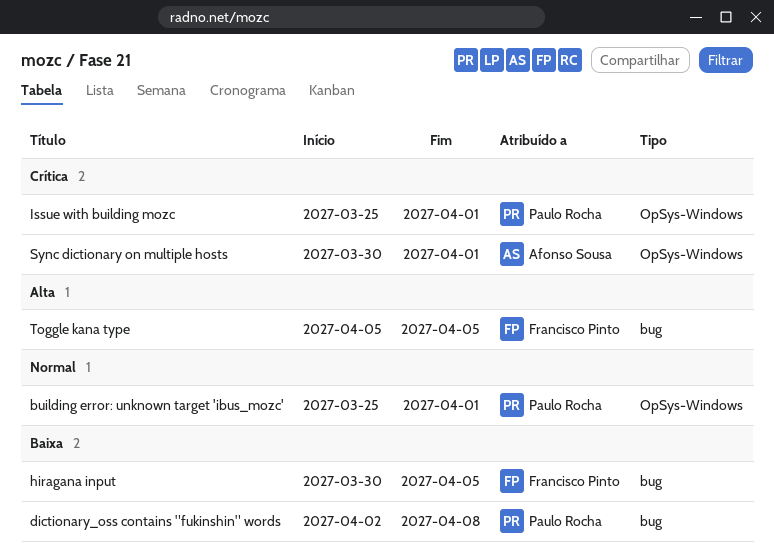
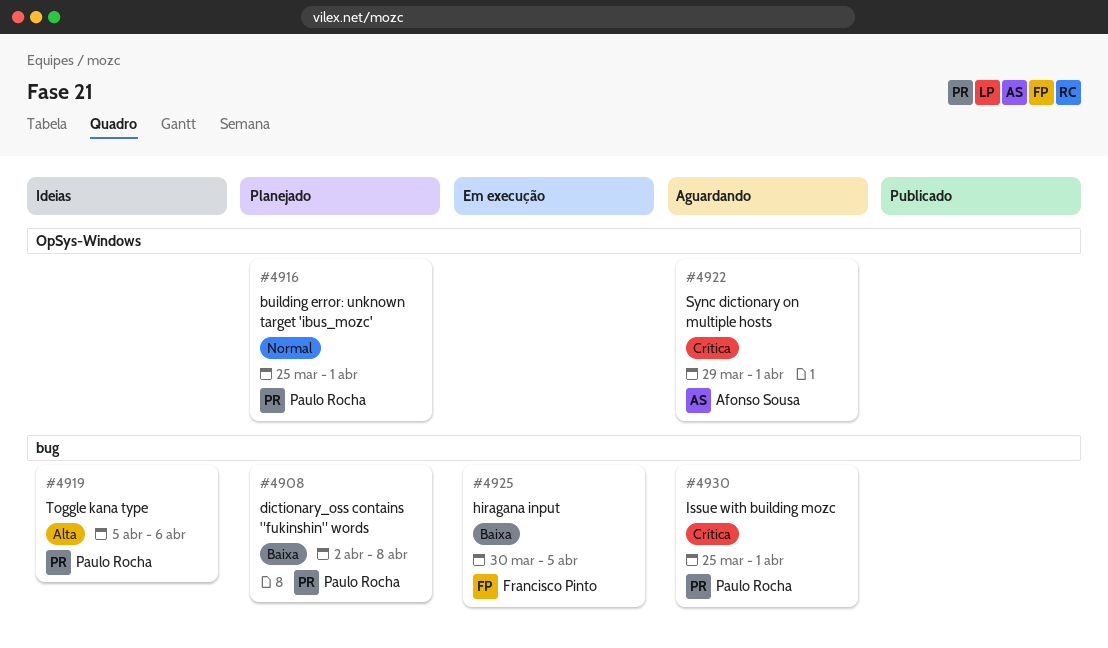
Issue with building mozc, label: OpSys-Windows -> bug
Sync dictionary on multiple hosts, start: Mar 30 -> Mar 29
Toggle kana type, owner: Francisco Pinto -> Paulo Rocha
Toggle kana type, due: Apr 5 -> Apr 6

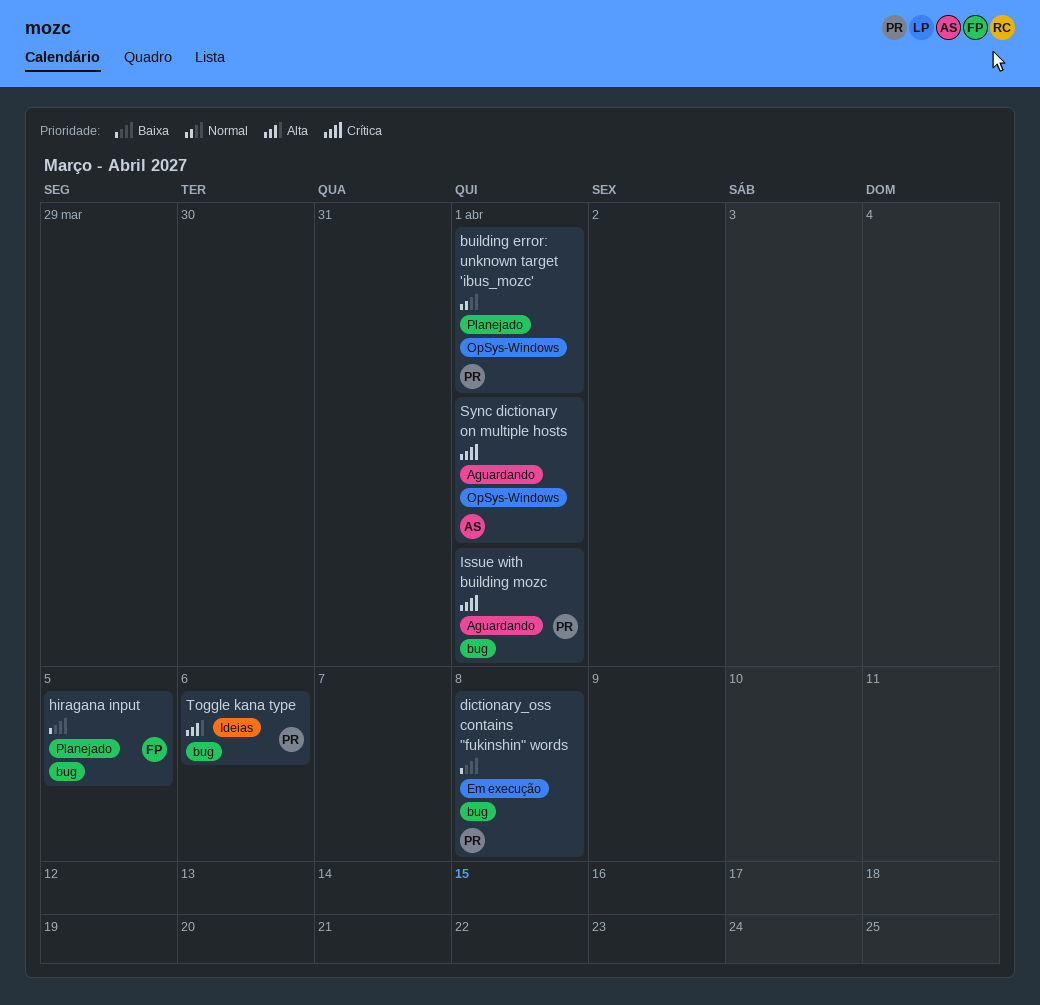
dictionary_oss contains "fukinshin" words, status: Planejado -> Em execução
hiragana input, status: Em execução -> Planejado

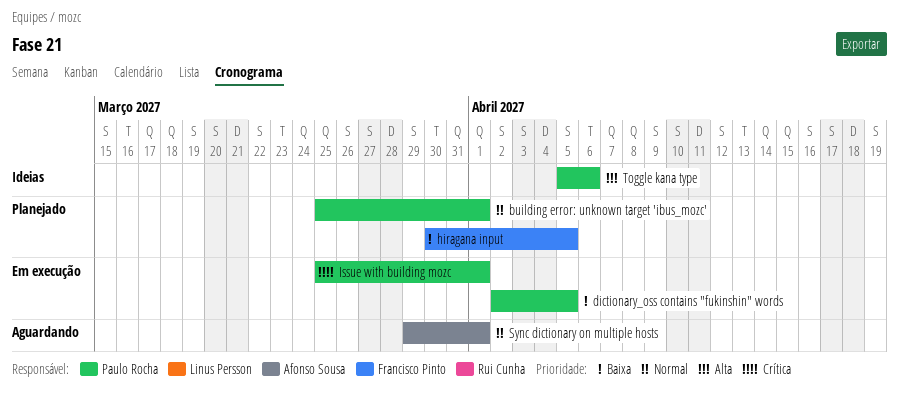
dictionary_oss contains "fukinshin" words, due: Apr 8 -> Apr 5
Issue with building mozc, status: Aguardando -> Em execução
Sync dictionary on multiple hosts, priority: Crítica -> Normal

